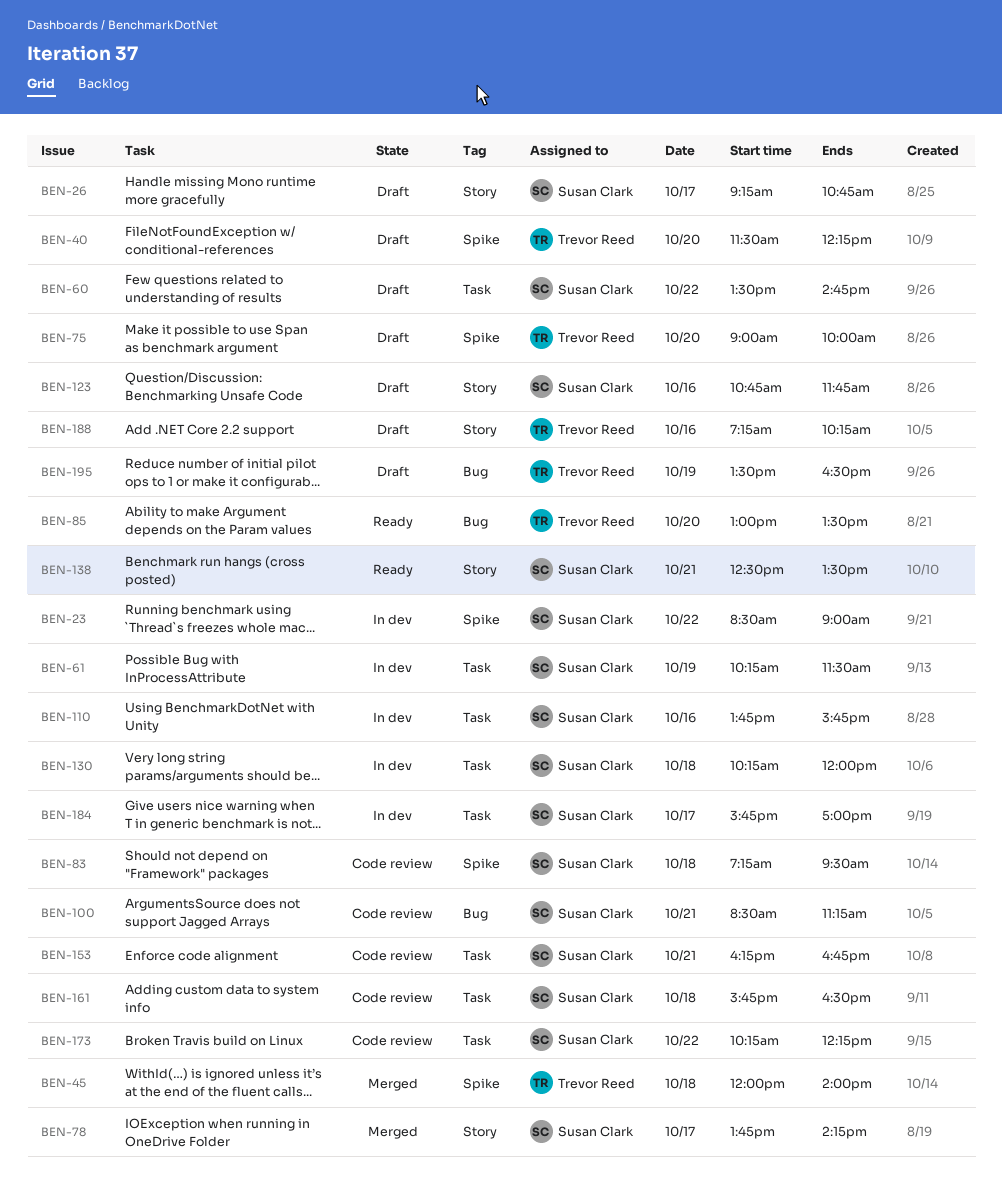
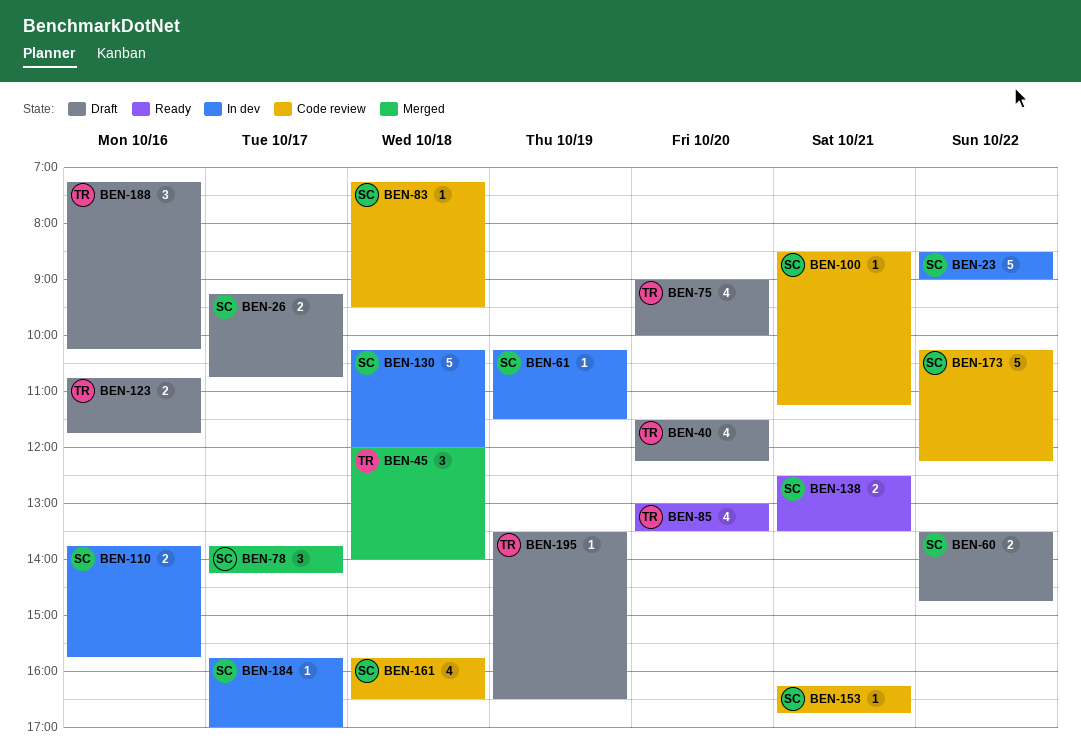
BEN-123, owner: Susan Clark -> Trevor Reed

